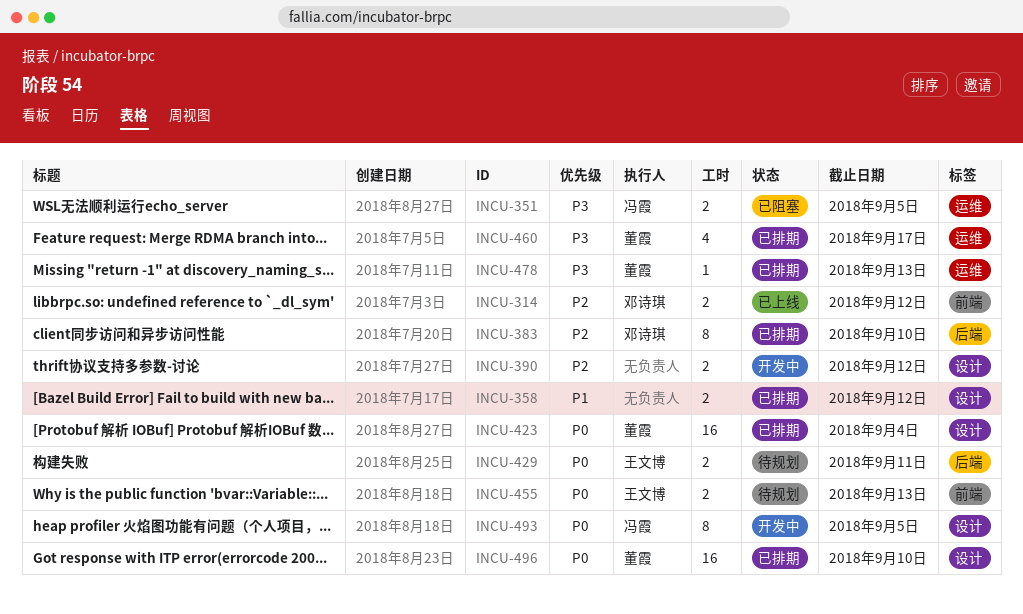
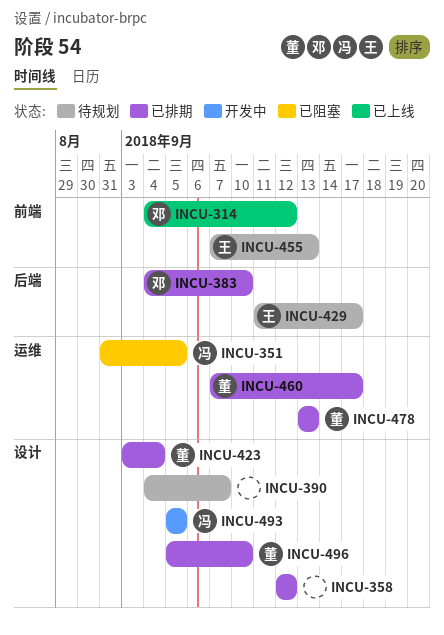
INCU-390, status: 开发中 -> 待规划
INCU-390, due: Sep 12 -> Sep 7
INCU-429, due: Sep 11 -> Sep 17

